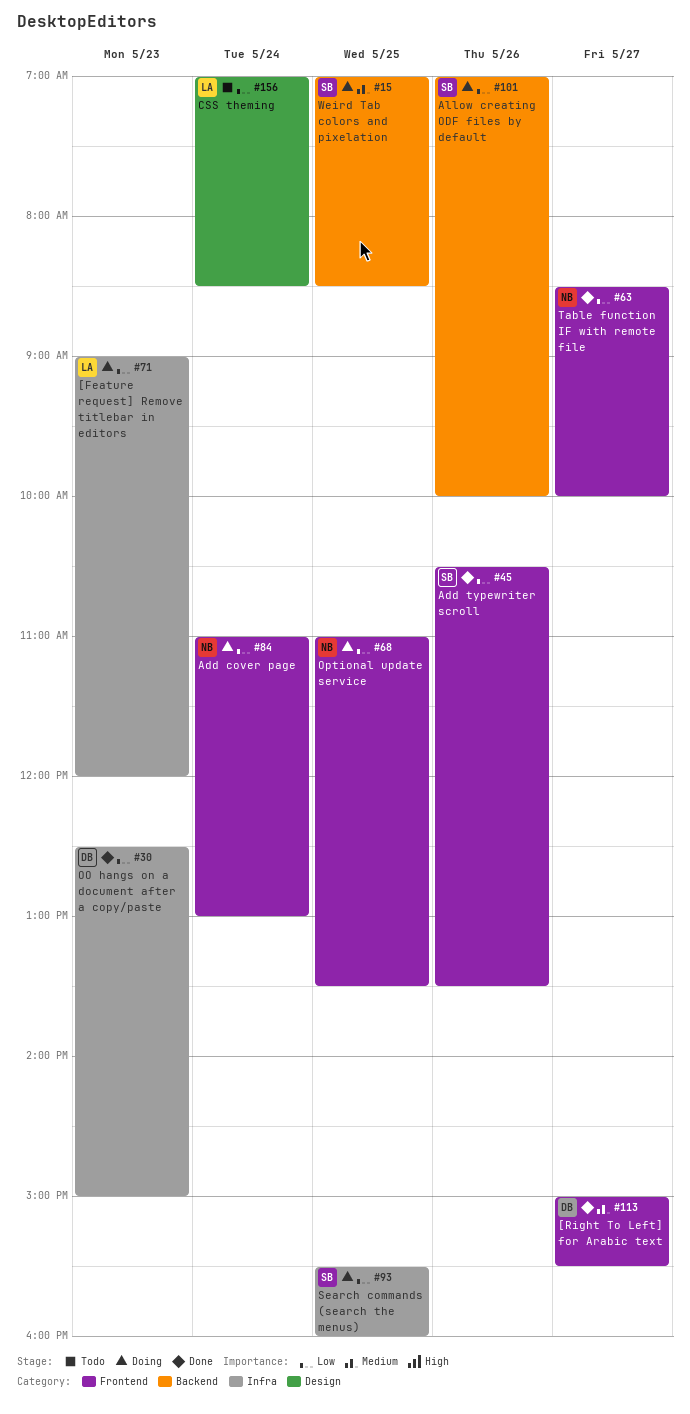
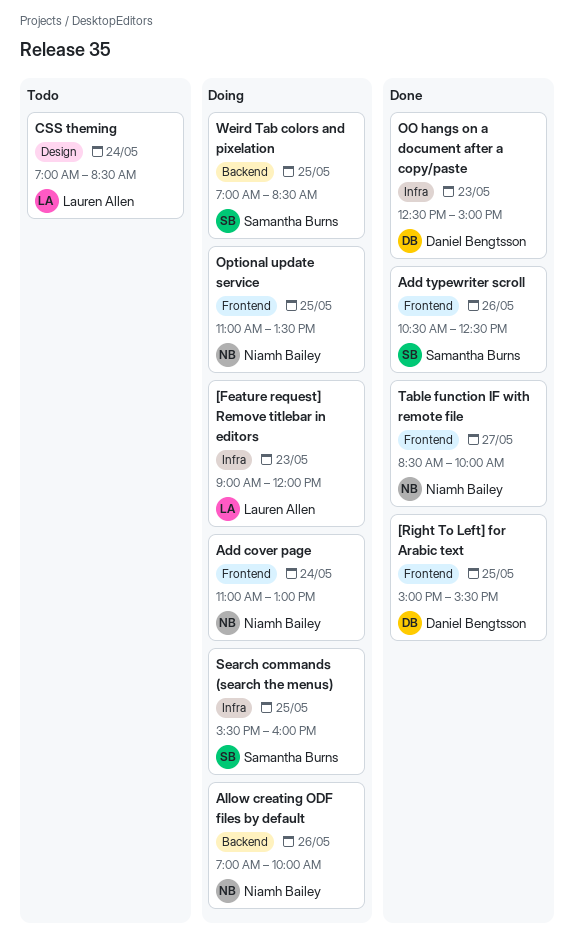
[Right To Left] for Arabic text, day: May 27 -> May 25
Add typewriter scroll, ends: 13:30 -> 12:30
Allow creating ODF files by default, owner: Samantha Burns -> Niamh Bailey

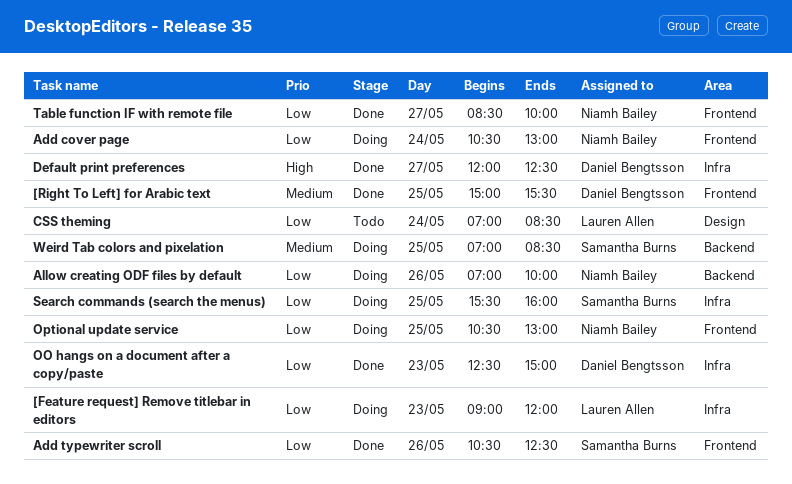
Add cover page, begins: 11:00 -> 10:30
Default print preferences: none -> present
Optional update service, begins: 11:00 -> 10:30
Optional update service, ends: 13:30 -> 13:00

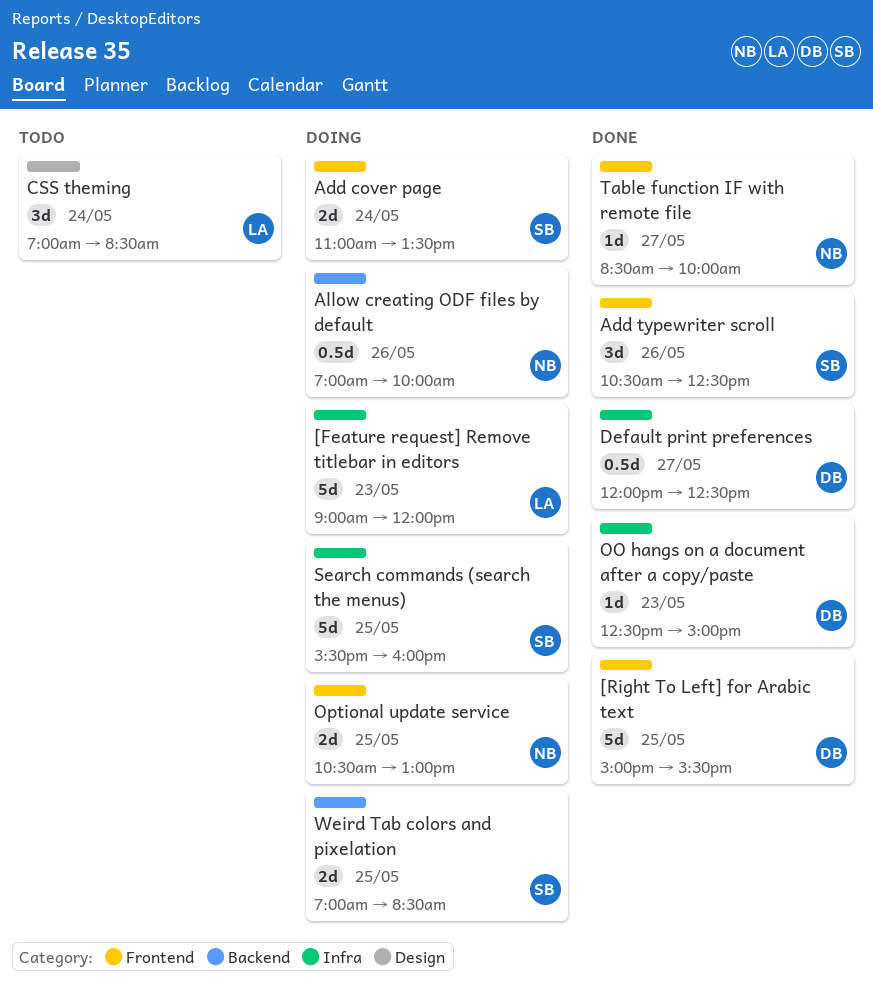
Add cover page, owner: Niamh Bailey -> Samantha Burns
Add cover page, begins: 10:30 -> 11:00
Add cover page, ends: 13:00 -> 13:30

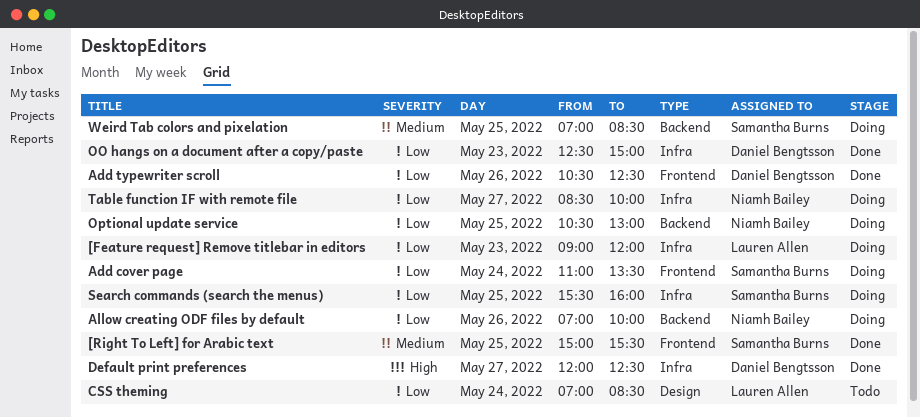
[Right To Left] for Arabic text, owner: Daniel Bengtsson -> Samantha Burns
Add typewriter scroll, owner: Samantha Burns -> Daniel Bengtsson
Optional update service, label: Frontend -> Backend
Table function IF with remote file, status: Done -> Doing
Table function IF with remote file, label: Frontend -> Infra

